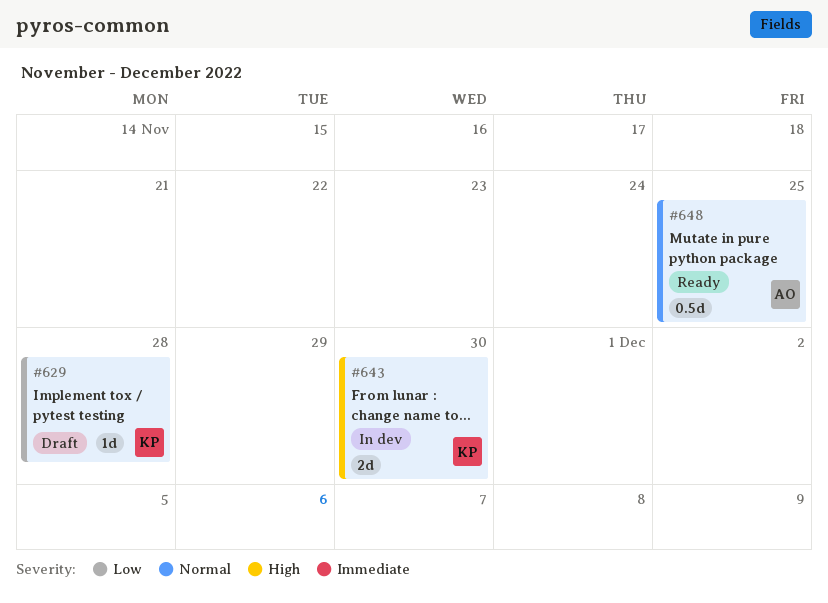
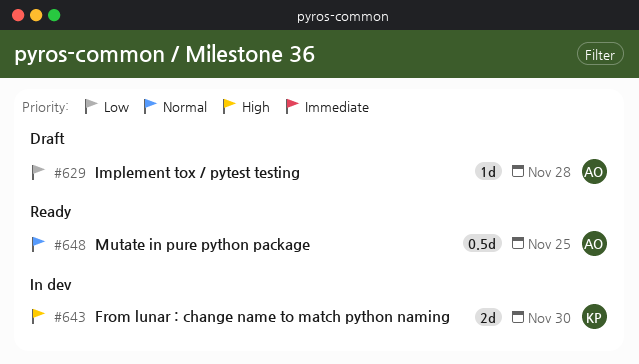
#629, owner: KP -> AO

